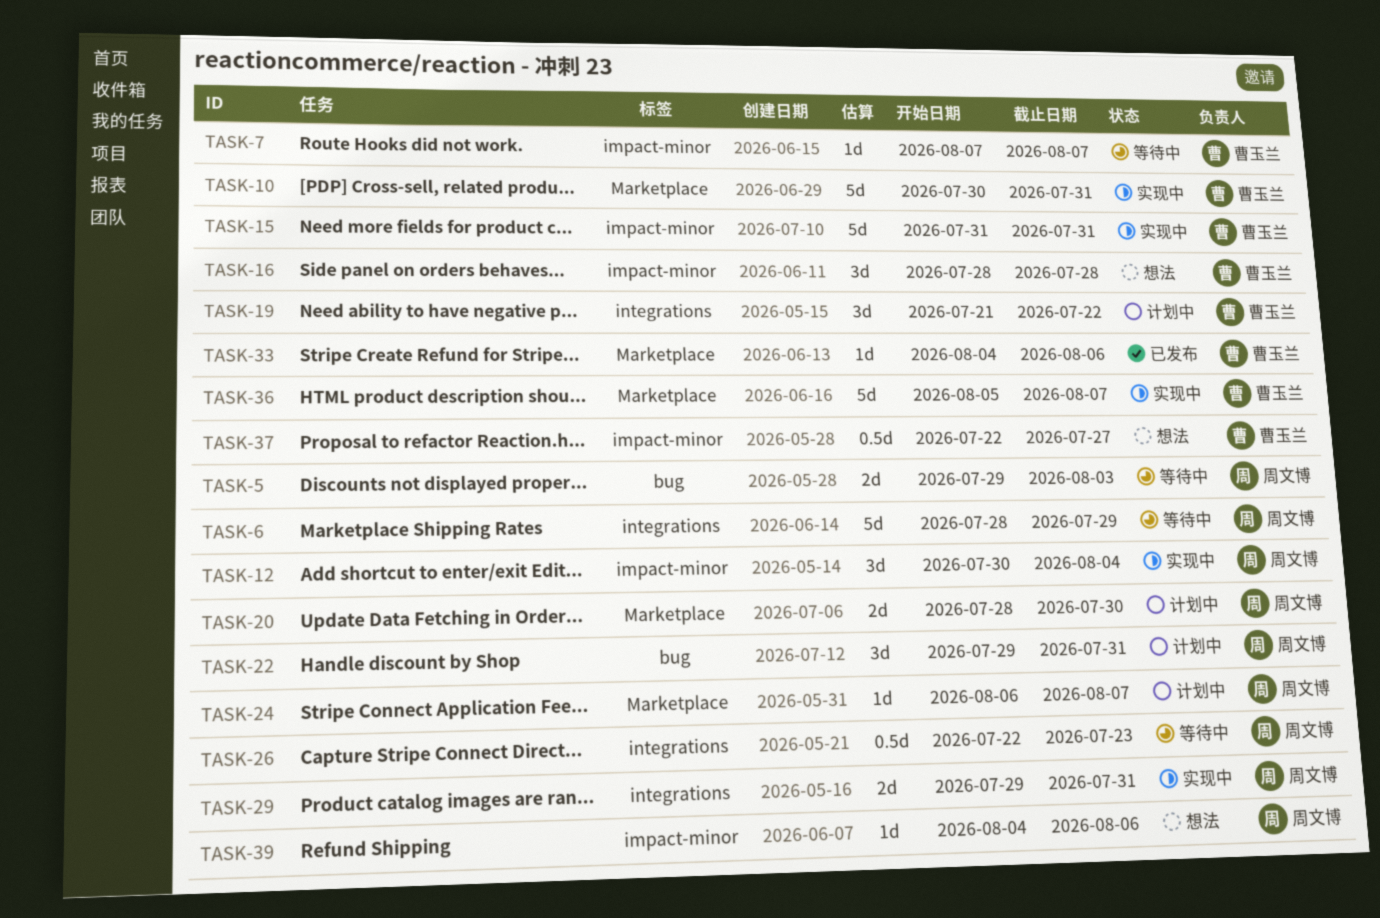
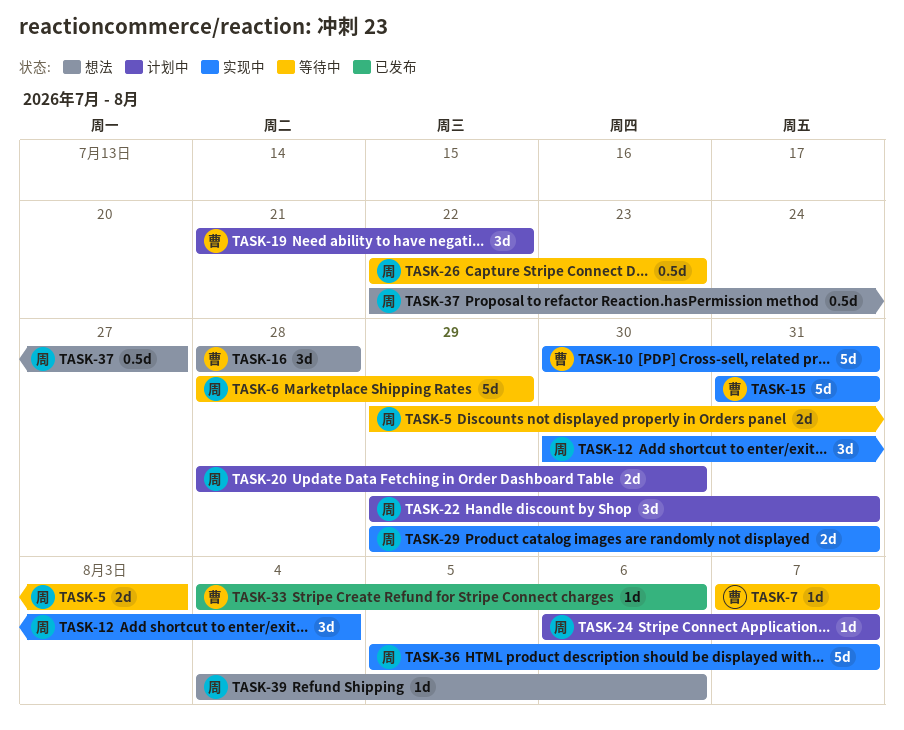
TASK-36, owner: 曹玉兰 -> 周文博
TASK-37, owner: 曹玉兰 -> 周文博

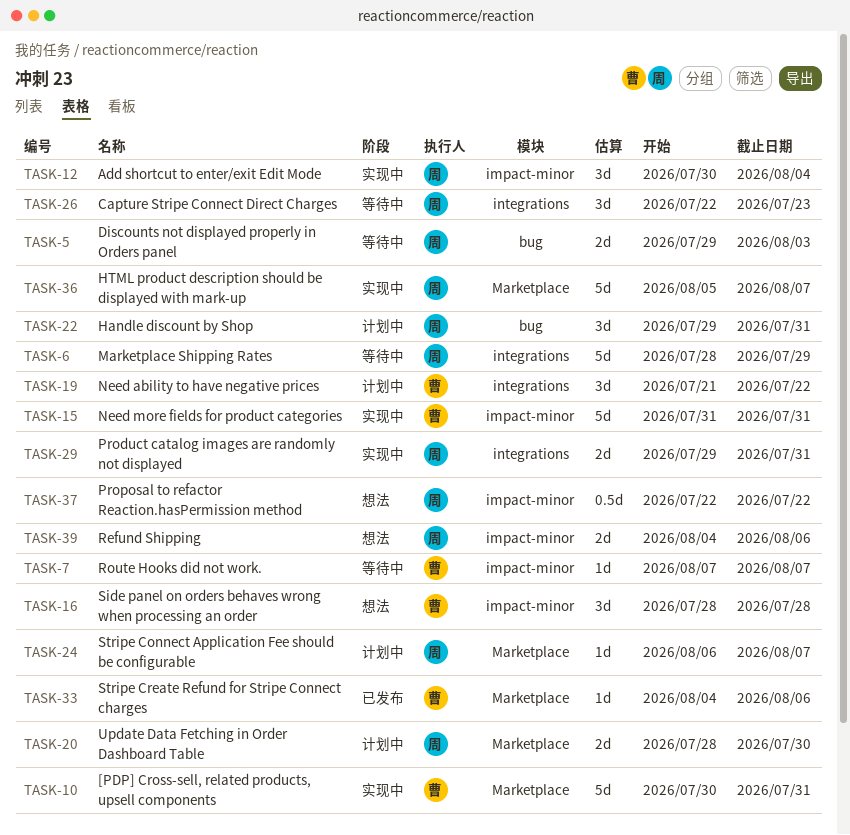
TASK-26, estimate: 0.5d -> 3d
TASK-37, due: Jul 27 -> Jul 22
TASK-39, estimate: 1d -> 2d

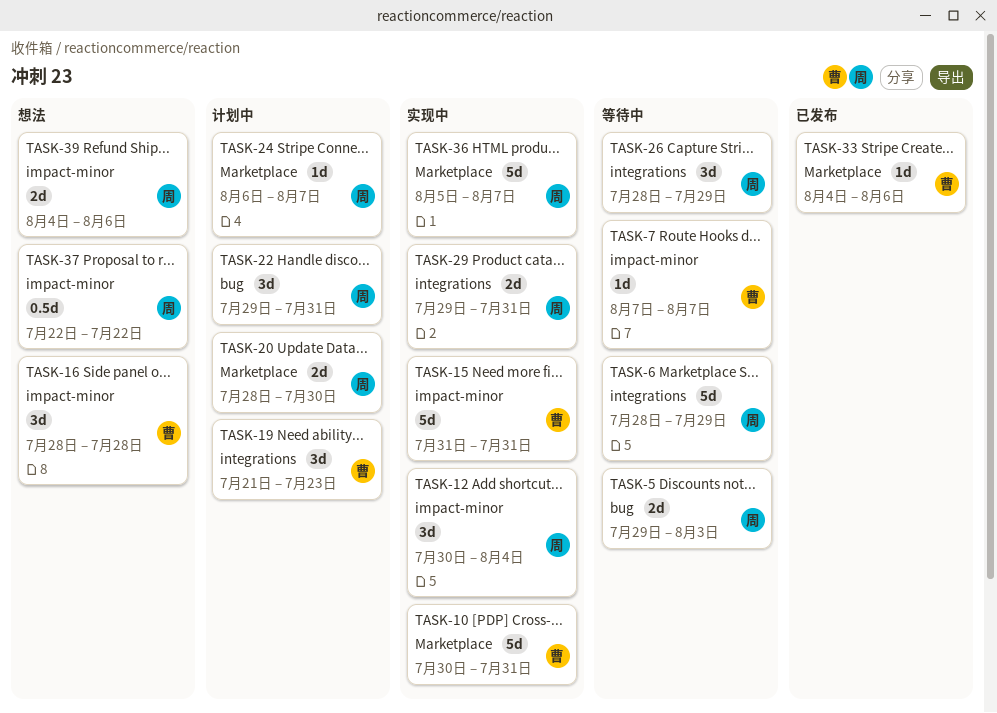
TASK-19, due: Jul 22 -> Jul 23
TASK-26, start: Jul 22 -> Jul 28
TASK-26, due: Jul 23 -> Jul 29

